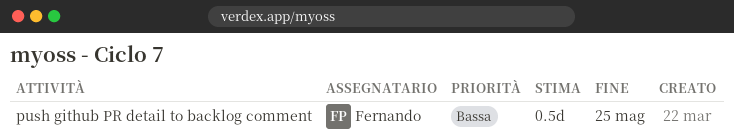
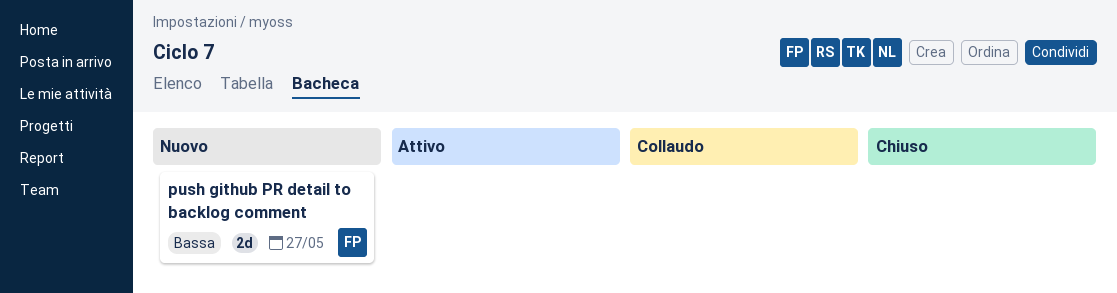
push github PR detail to backlog comment, estimate: 0.5d -> 2d
push github PR detail to backlog comment, due: May 25 -> May 27

